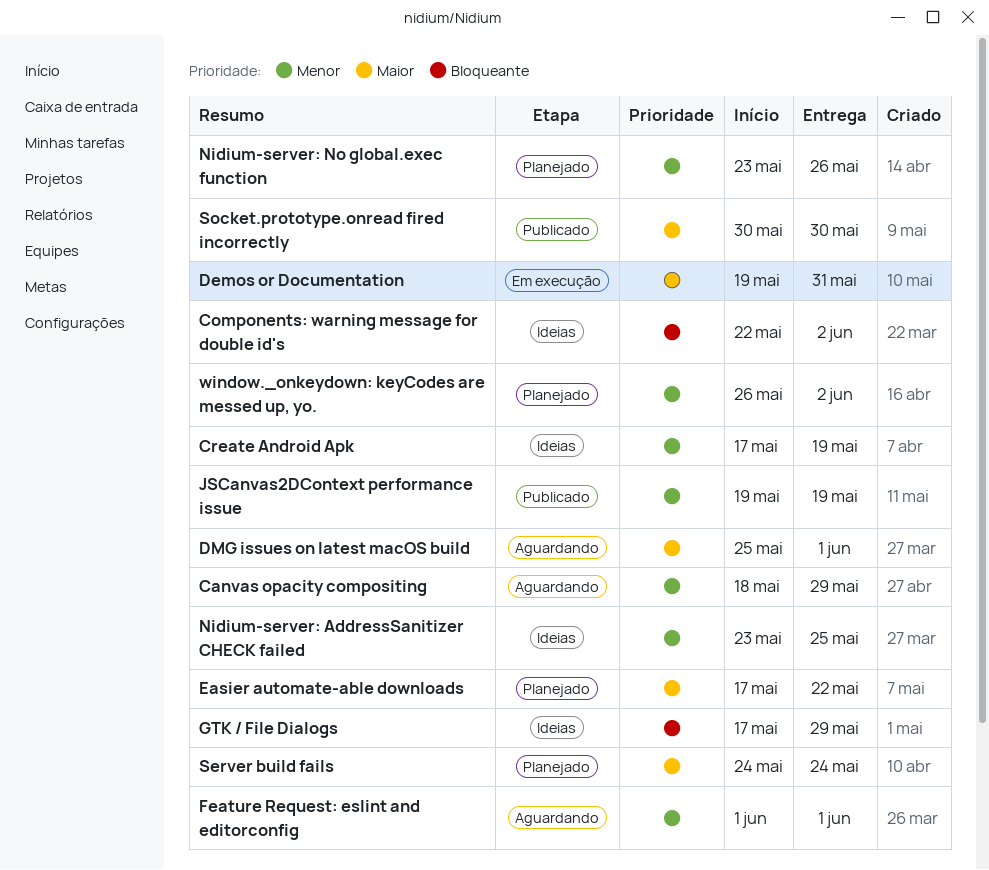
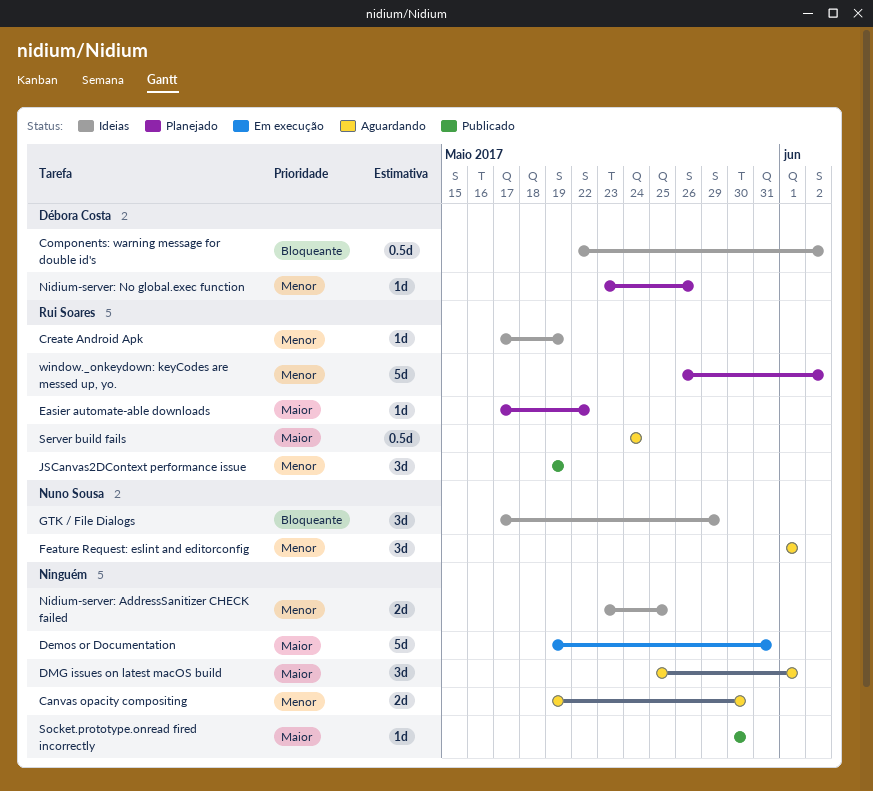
Canvas opacity compositing, start: May 18 -> May 19
Canvas opacity compositing, due: May 29 -> May 30
Server build fails, status: Planejado -> Aguardando

